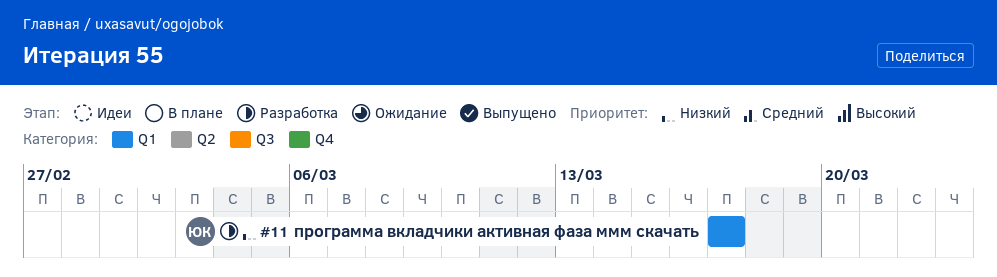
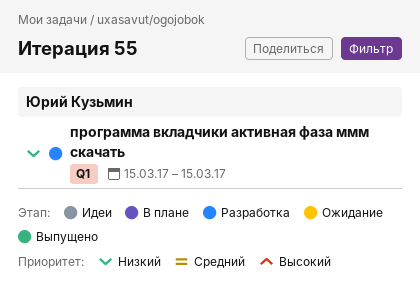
программа вкладчики активная фаза ммм скачать, start: Mar 17 -> Mar 15
программа вкладчики активная фаза ммм скачать, due: Mar 17 -> Mar 15

